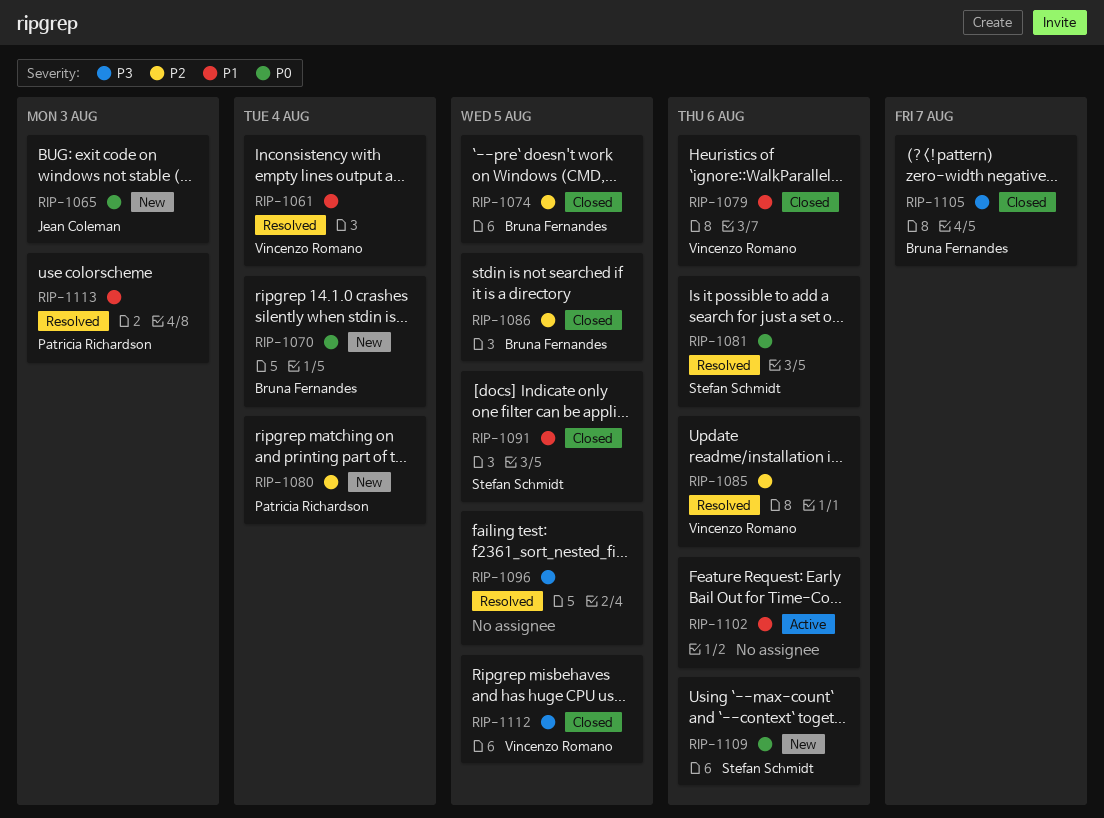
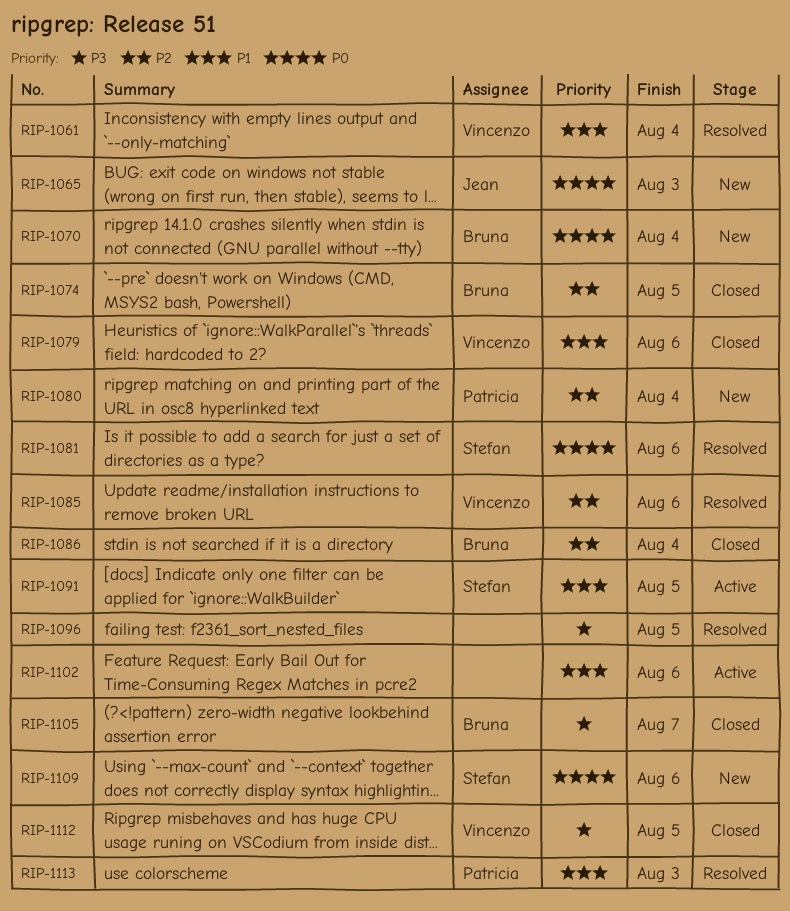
RIP-1086, due: Aug 5 -> Aug 4
RIP-1091, status: Closed -> Active

